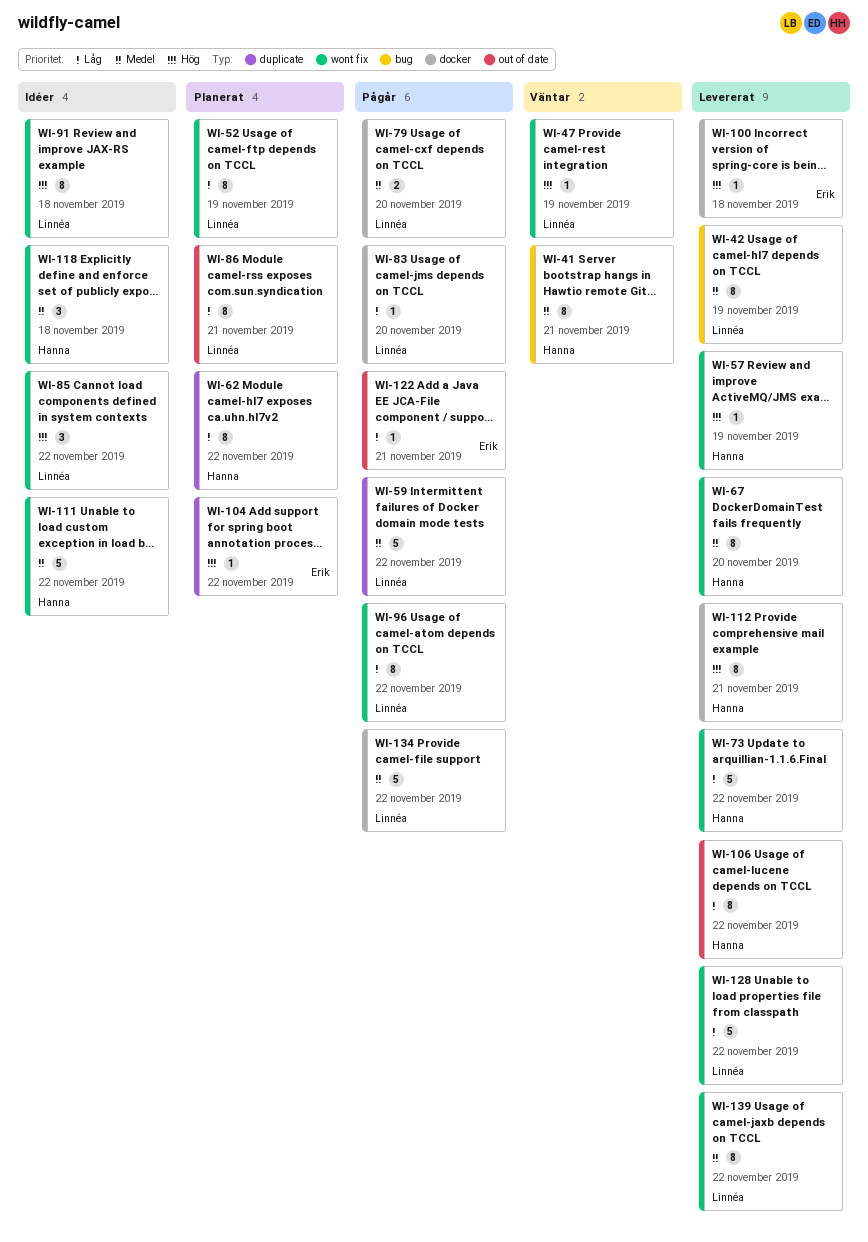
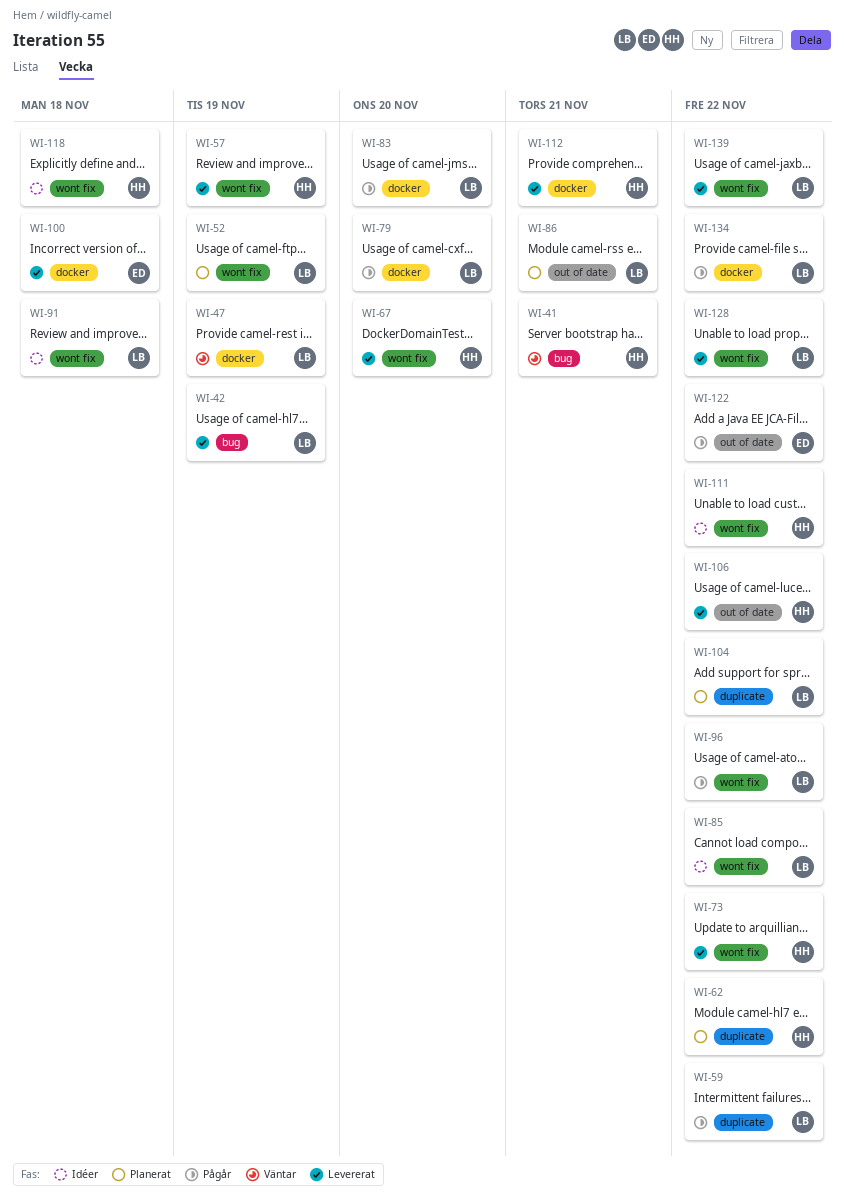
WI-47, label: wont fix -> docker
WI-104, owner: Erik -> Linnéa
WI-122, due: Nov 21 -> Nov 22

